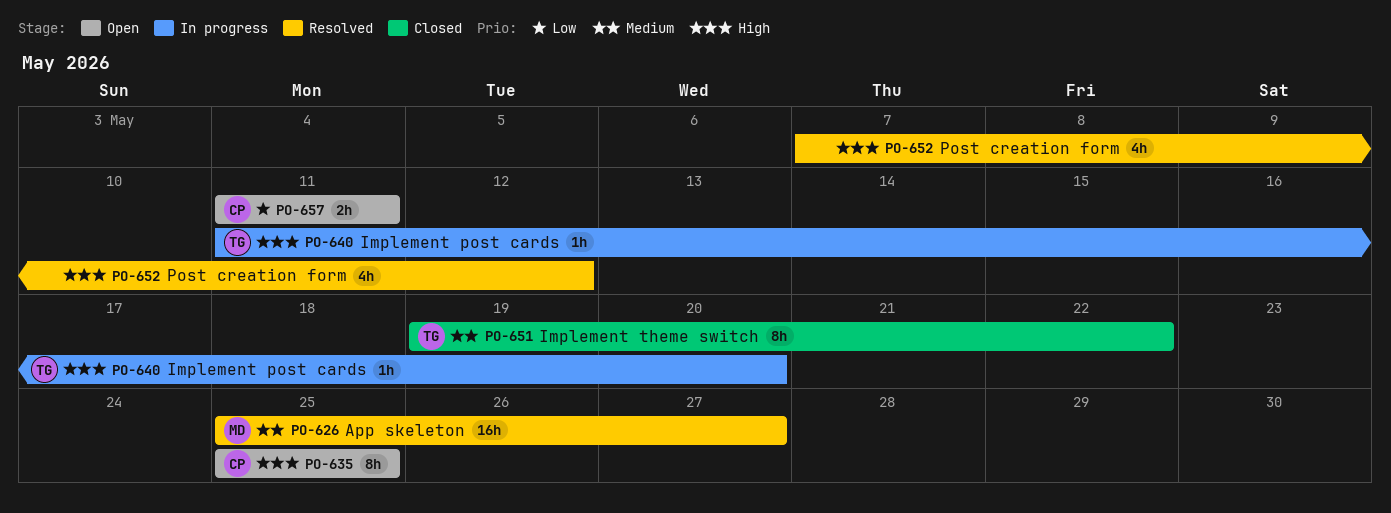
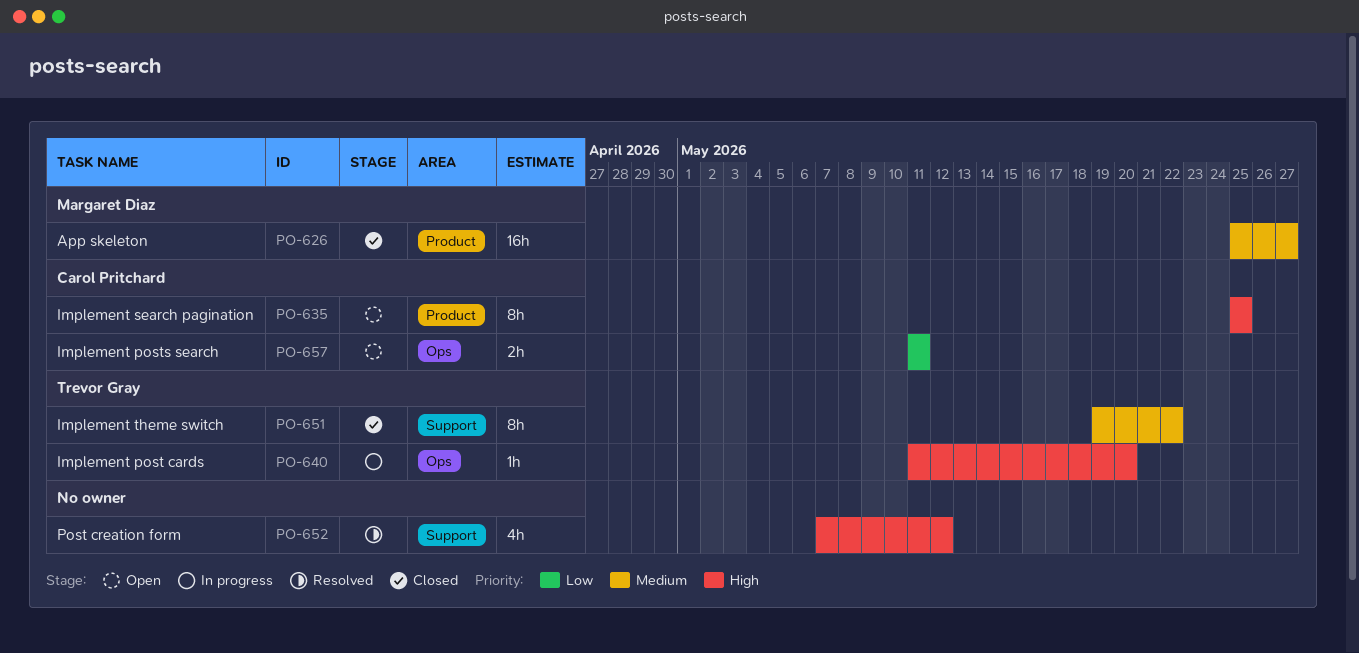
PO-626, status: Resolved -> Closed

